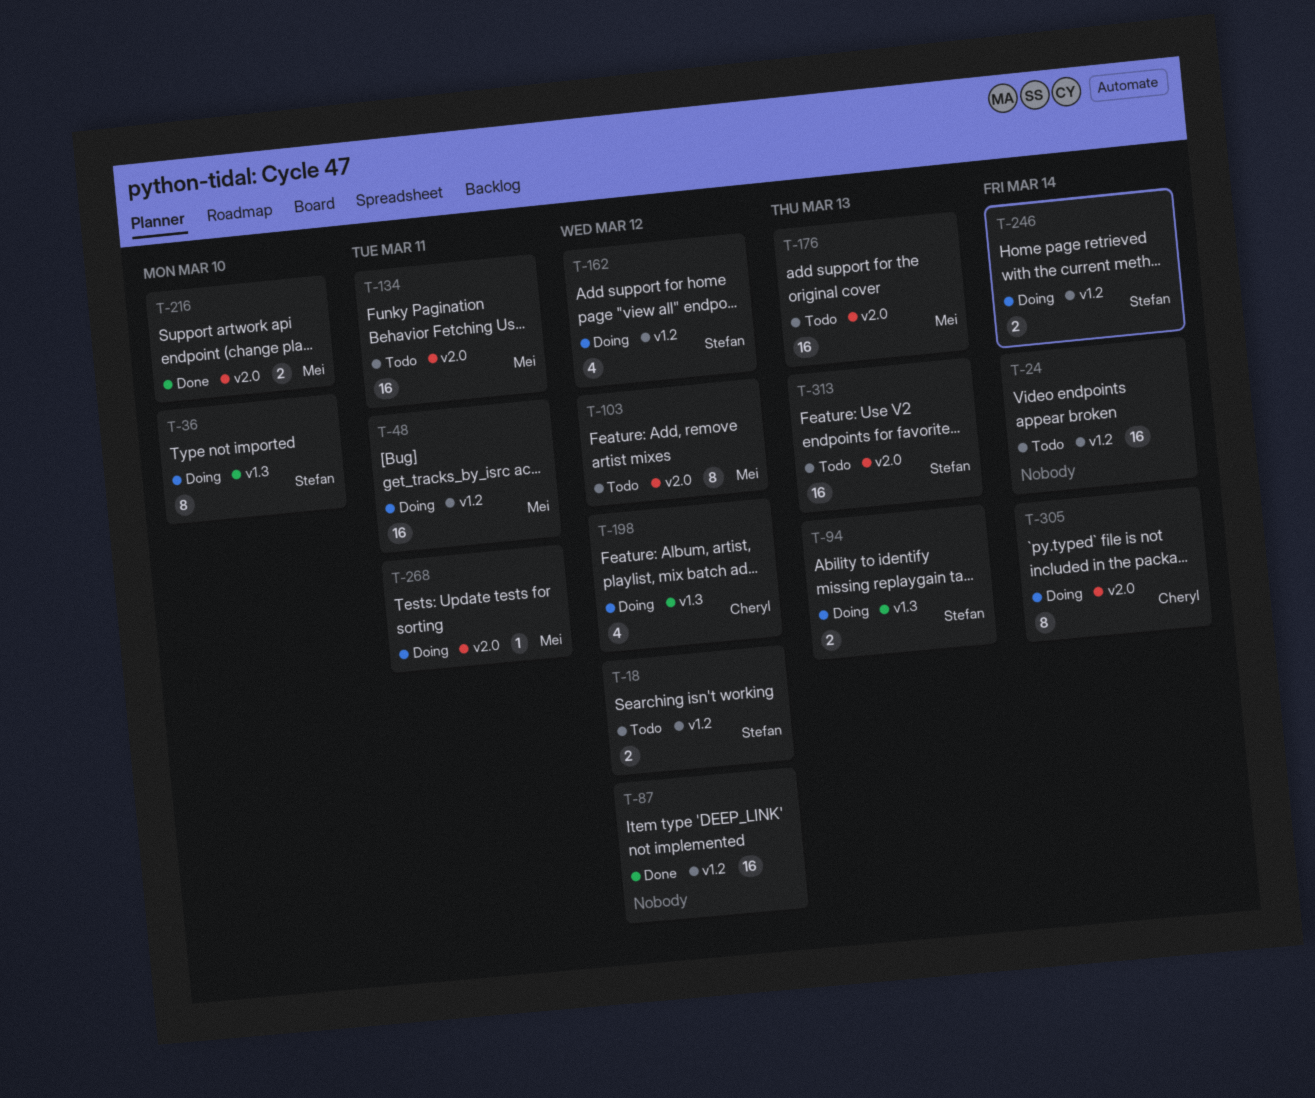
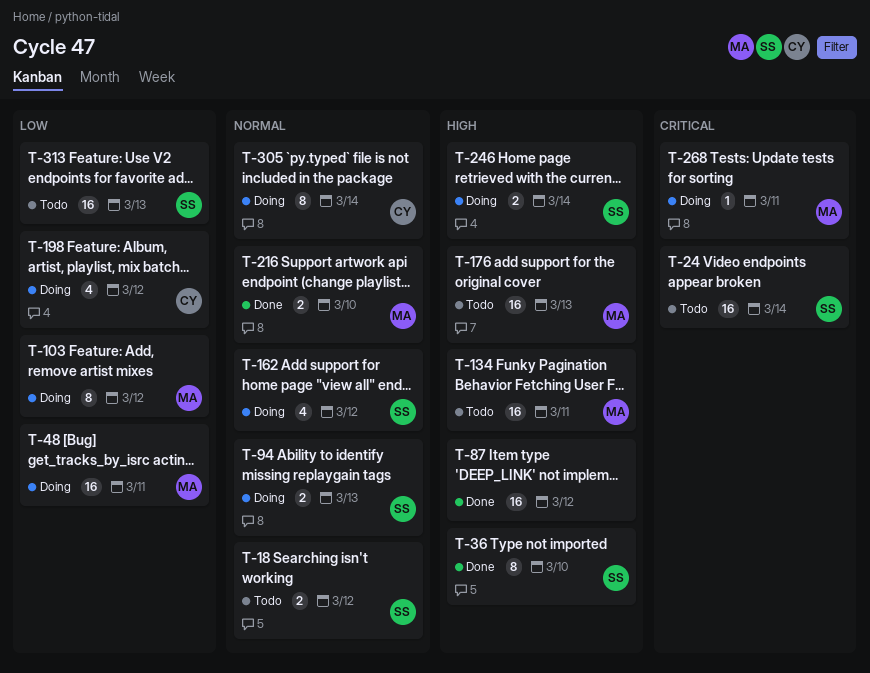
T-24, owner: none -> Stefan
T-36, status: Doing -> Done
T-103, status: Todo -> Doing

